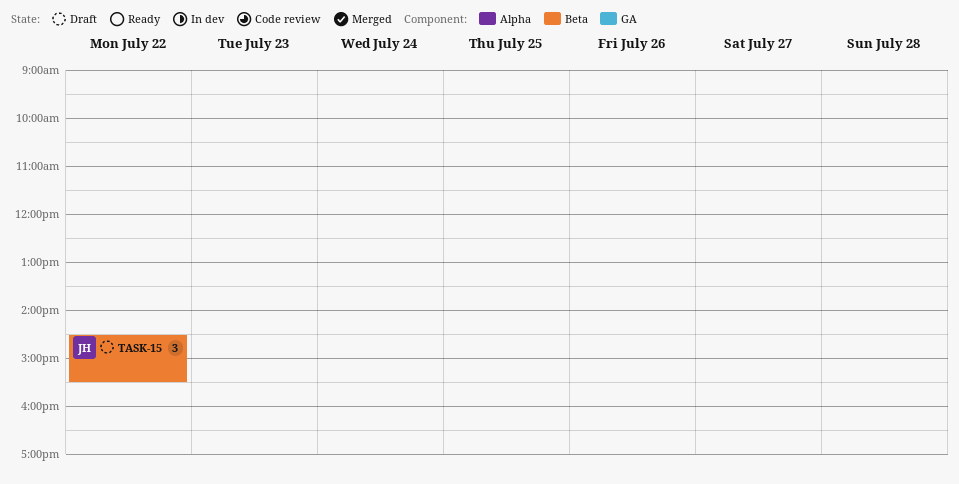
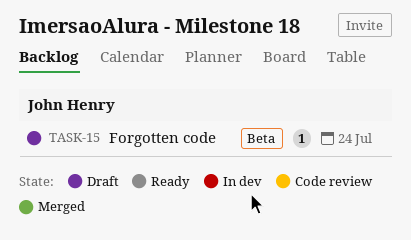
TASK-15, estimate: 3 -> 1
TASK-15, day: Jul 22 -> Jul 24

